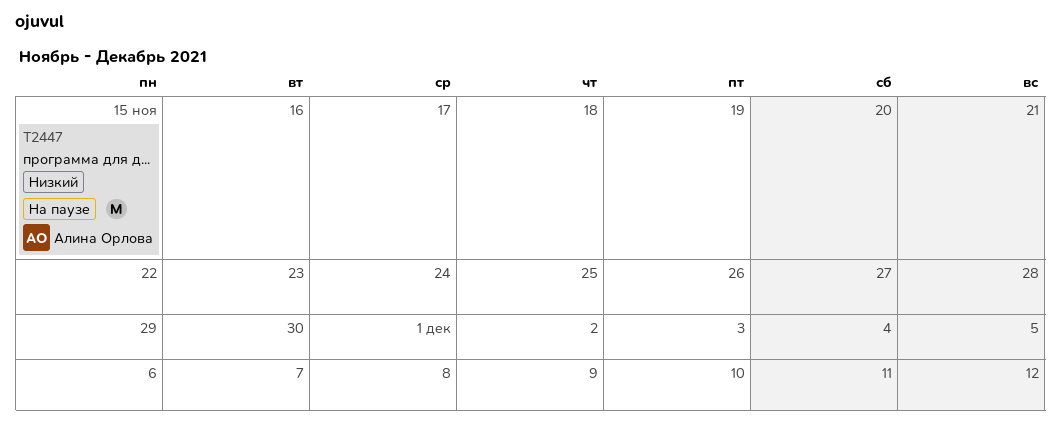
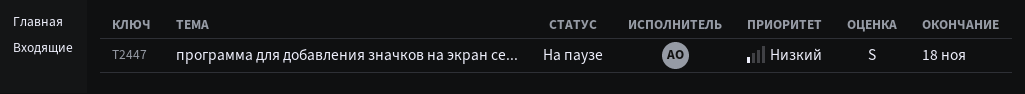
T2447, estimate: M -> S
T2447, due: Nov 15 -> Nov 18

